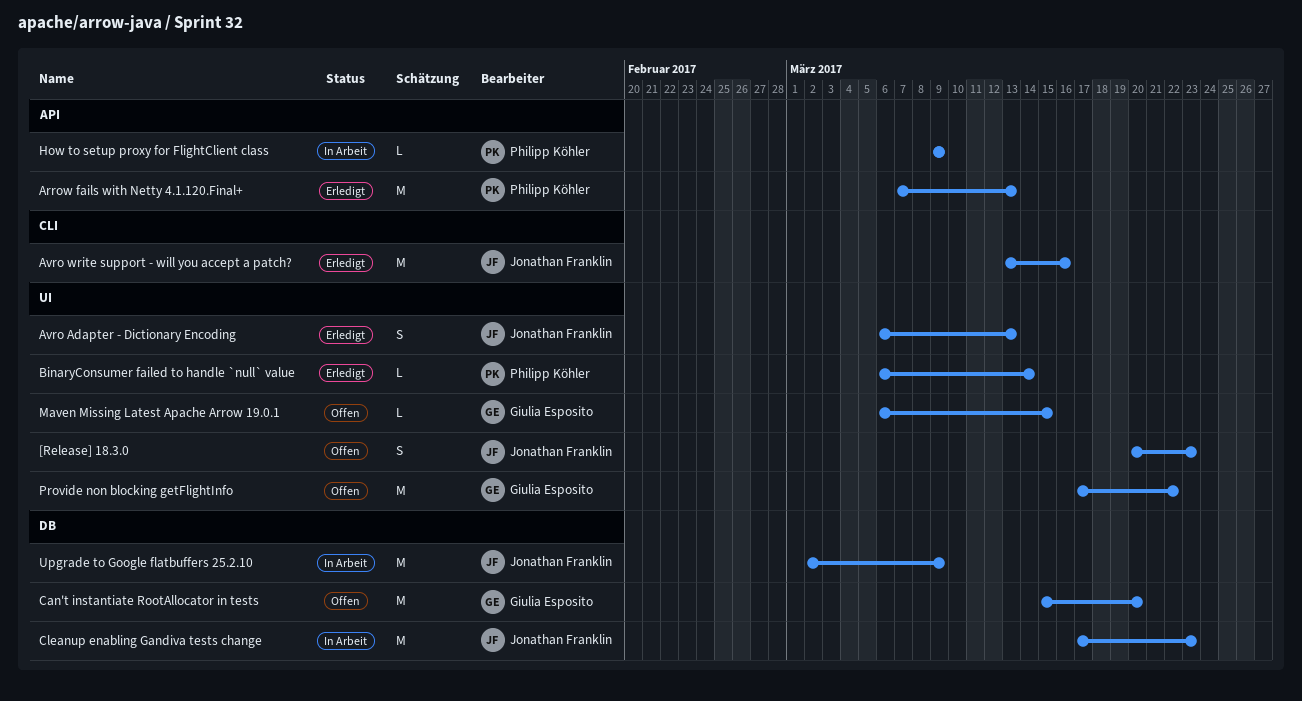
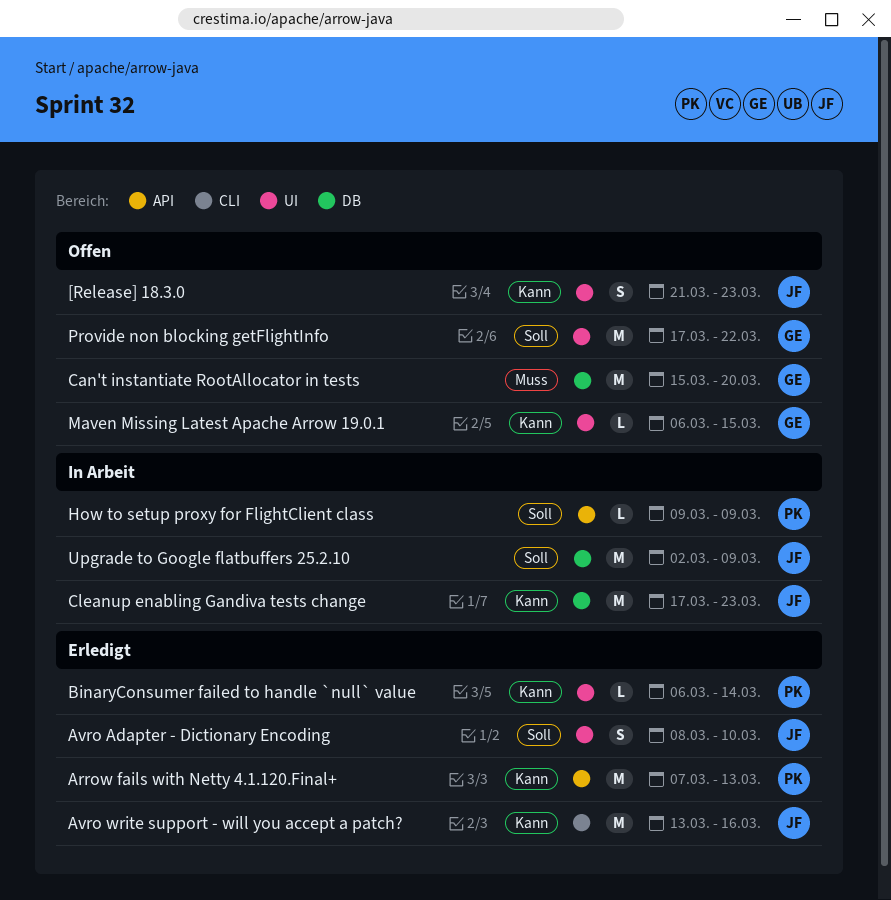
[Release] 18.3.0, start: Mar 20 -> Mar 21
Avro Adapter - Dictionary Encoding, start: Mar 6 -> Mar 8
Avro Adapter - Dictionary Encoding, due: Mar 13 -> Mar 10

